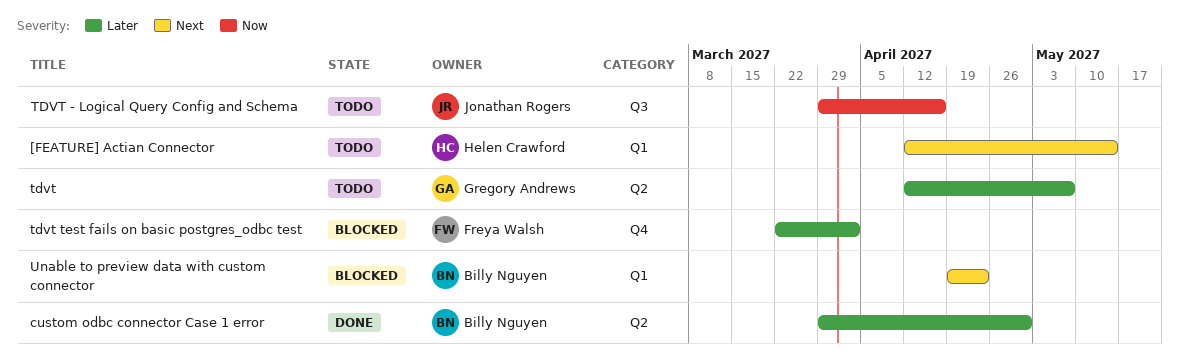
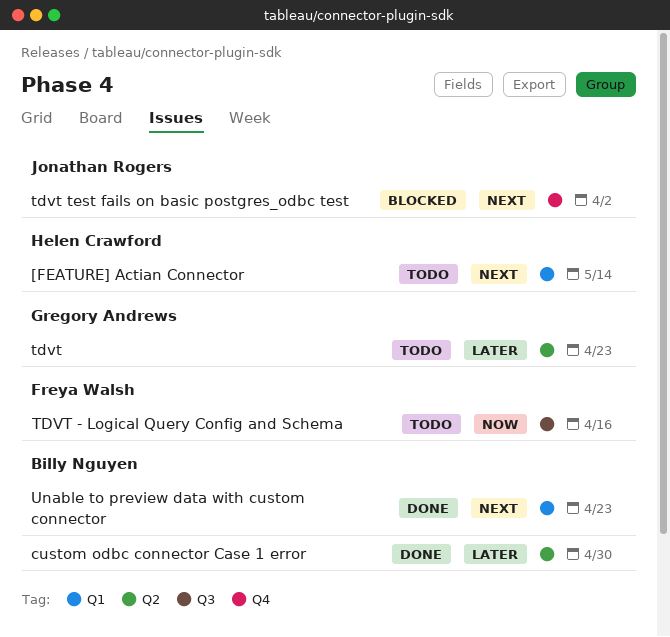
tdvt, due: May 7 -> Apr 23
TDVT - Logical Query Config and Schema, owner: Jonathan Rogers -> Freya Walsh
tdvt test fails on basic postgres_odbc test, owner: Freya Walsh -> Jonathan Rogers
tdvt test fails on basic postgres_odbc test, priority: Later -> Next
Unable to preview data with custom connector, status: Blocked -> Done

